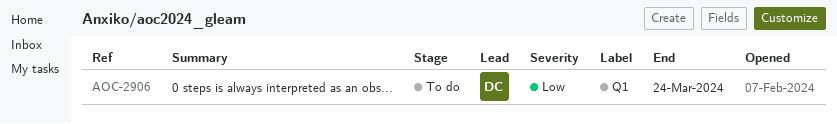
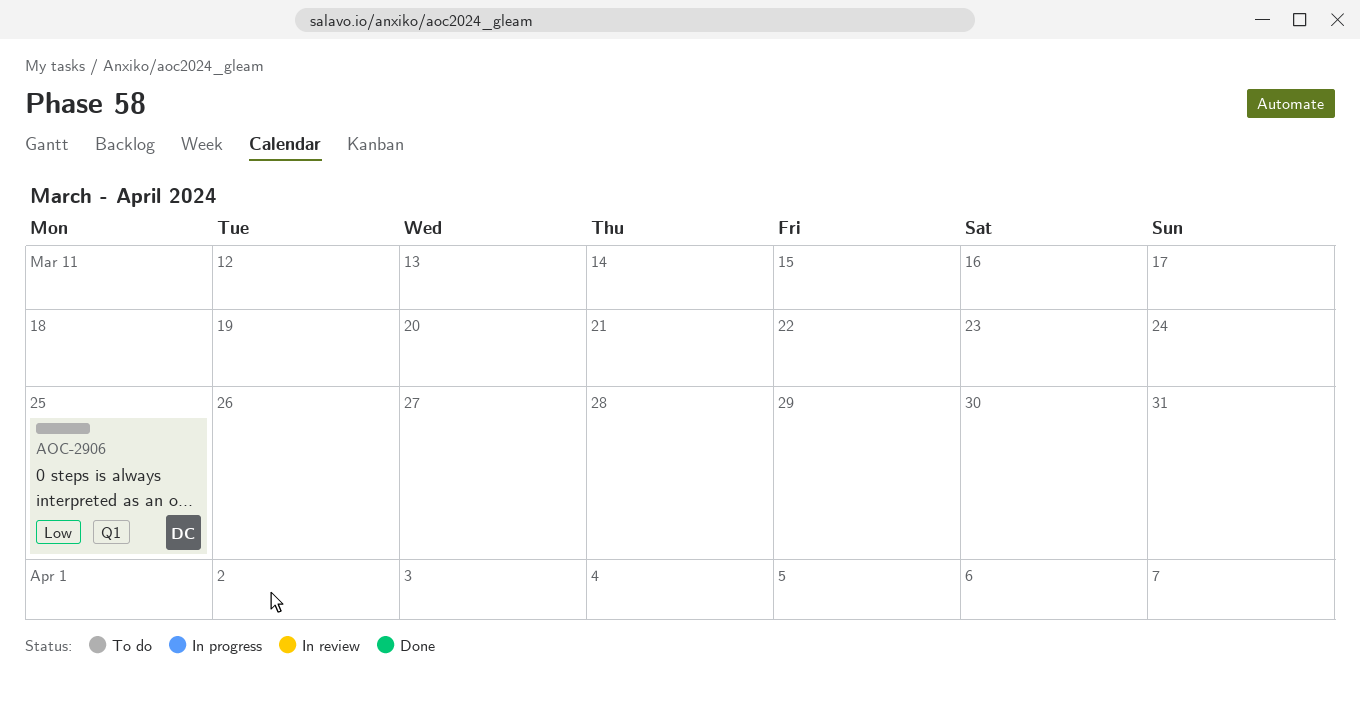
AOC-2906, due: Mar 24 -> Mar 25

